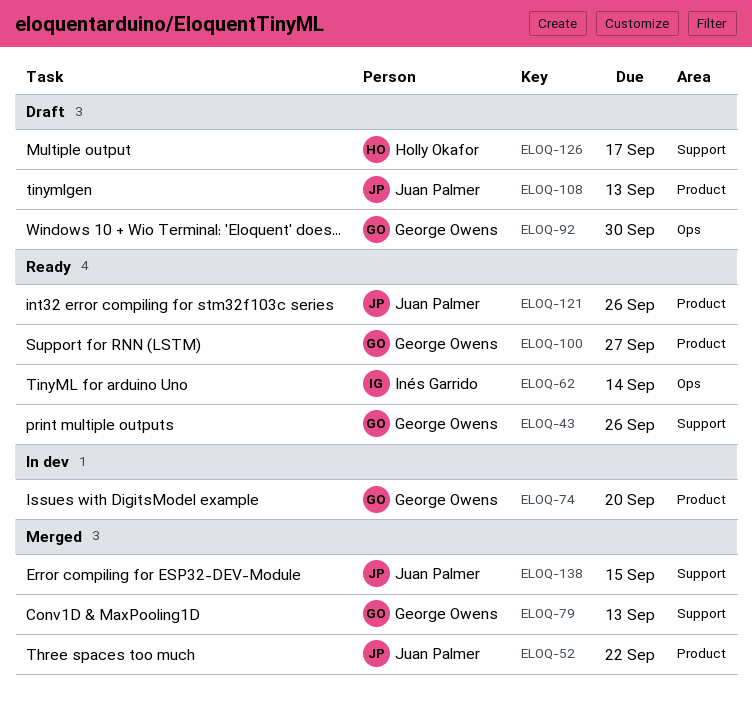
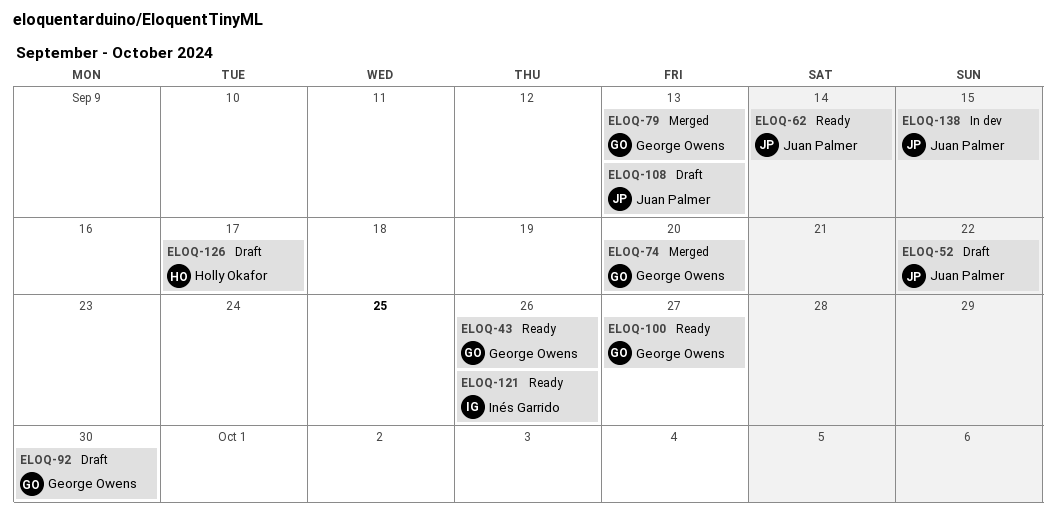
ELOQ-52, status: Merged -> Draft
ELOQ-62, owner: Inés Garrido -> Juan Palmer
ELOQ-74, status: In dev -> Merged
ELOQ-121, owner: Juan Palmer -> Inés Garrido
ELOQ-138, status: Merged -> In dev

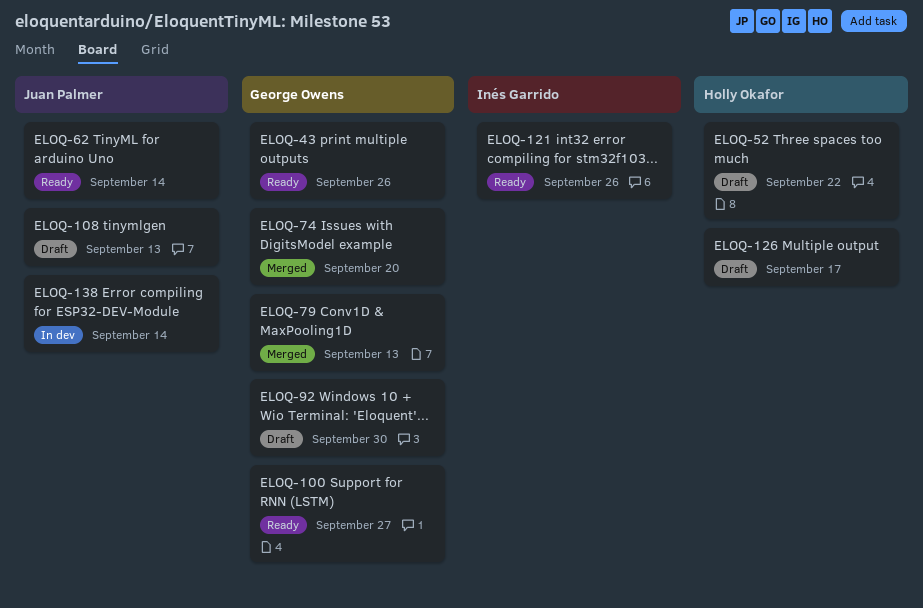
ELOQ-52, owner: Juan Palmer -> Holly Okafor
ELOQ-138, due: Sep 15 -> Sep 14

